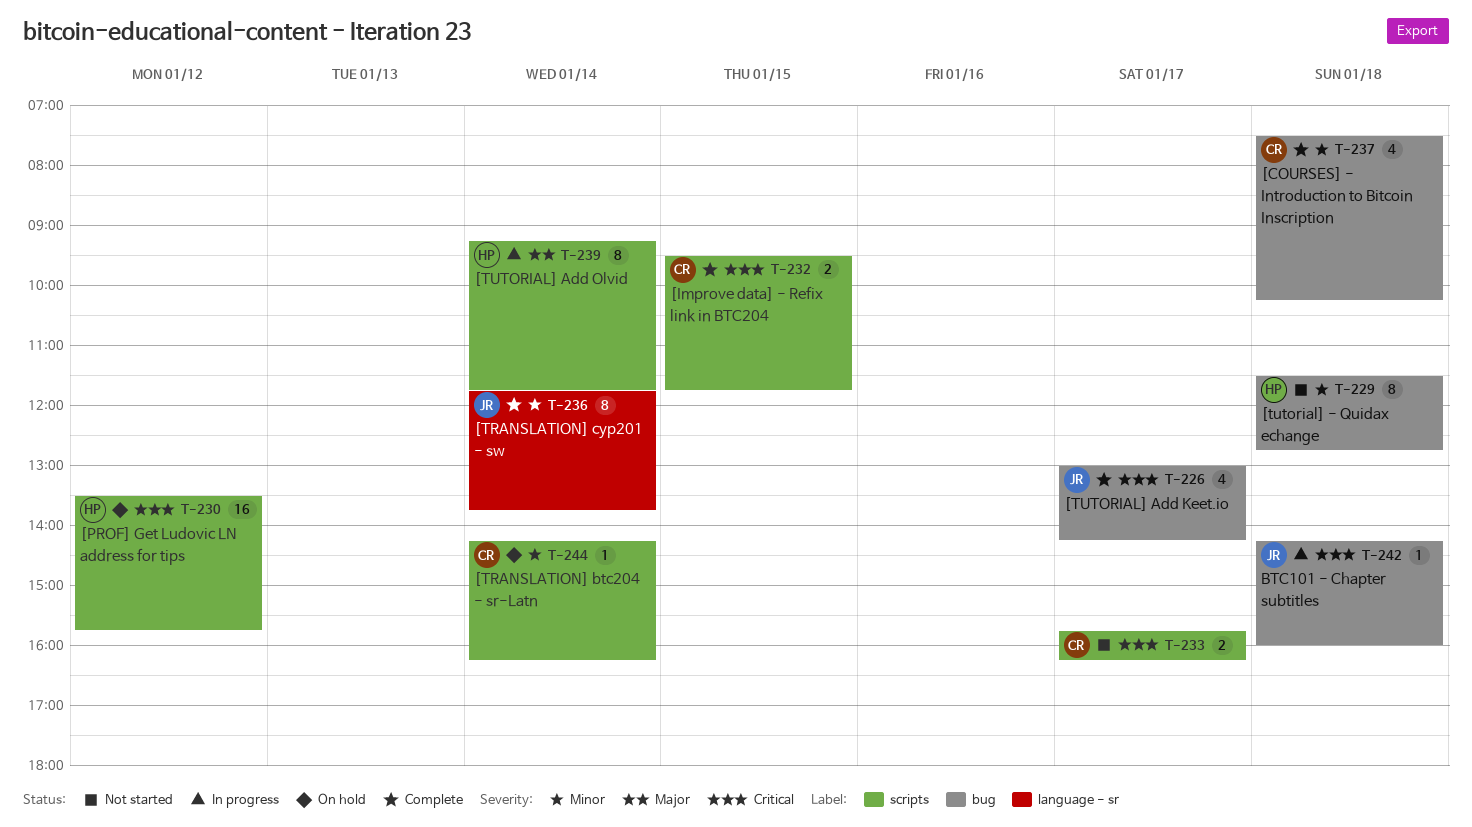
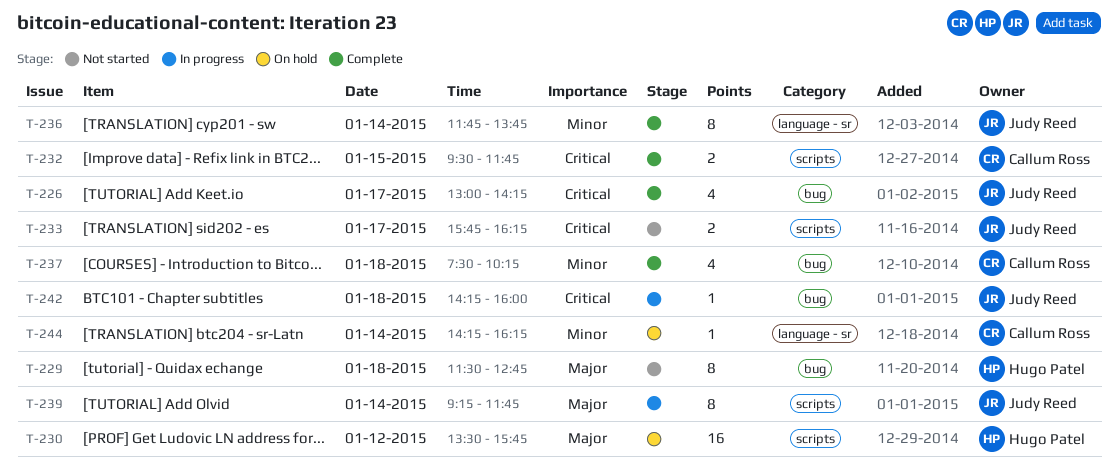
T-229, priority: Minor -> Major
T-230, priority: Critical -> Major
T-233, owner: Callum Ross -> Judy Reed
T-239, owner: Hugo Patel -> Judy Reed
T-244, label: scripts -> language - sr

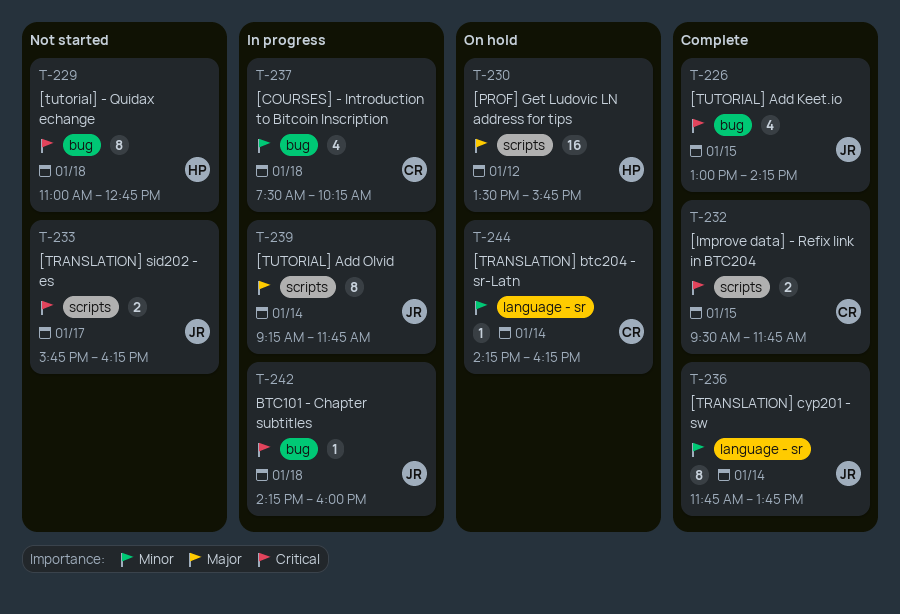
T-226, day: Jan 17 -> Jan 15
T-229, priority: Major -> Critical
T-229, begins: 11:30 -> 11:00
T-237, status: Complete -> In progress

